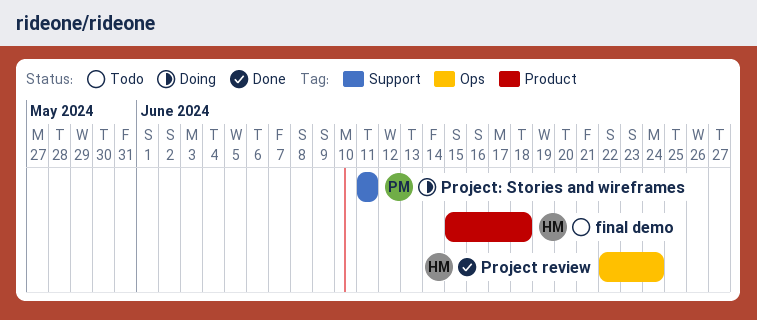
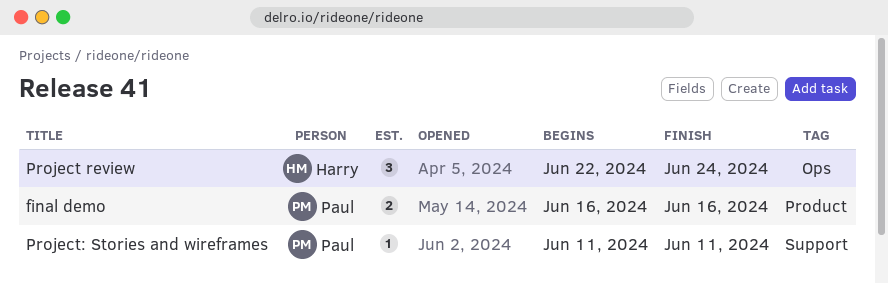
final demo, owner: Harry -> Paul
final demo, start: Jun 15 -> Jun 16
final demo, due: Jun 18 -> Jun 16

